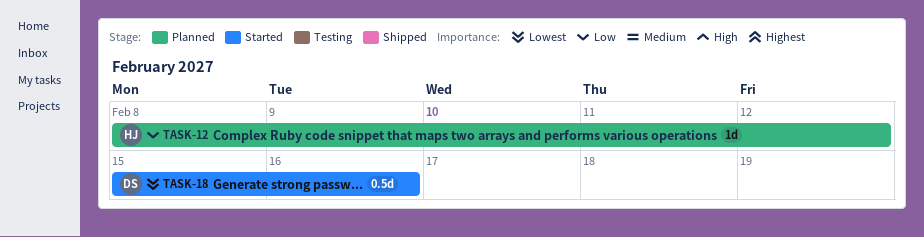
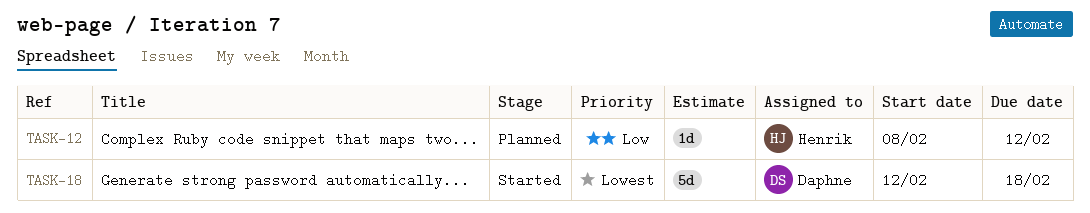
TASK-18, estimate: 0.5d -> 5d
TASK-18, start: Feb 15 -> Feb 12
TASK-18, due: Feb 16 -> Feb 18

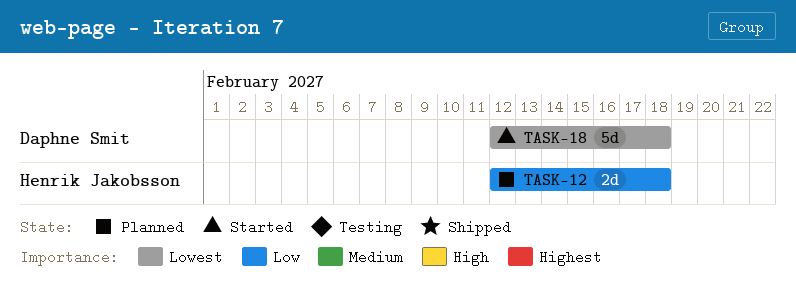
TASK-12, estimate: 1d -> 2d
TASK-12, start: Feb 8 -> Feb 12
TASK-12, due: Feb 12 -> Feb 18

